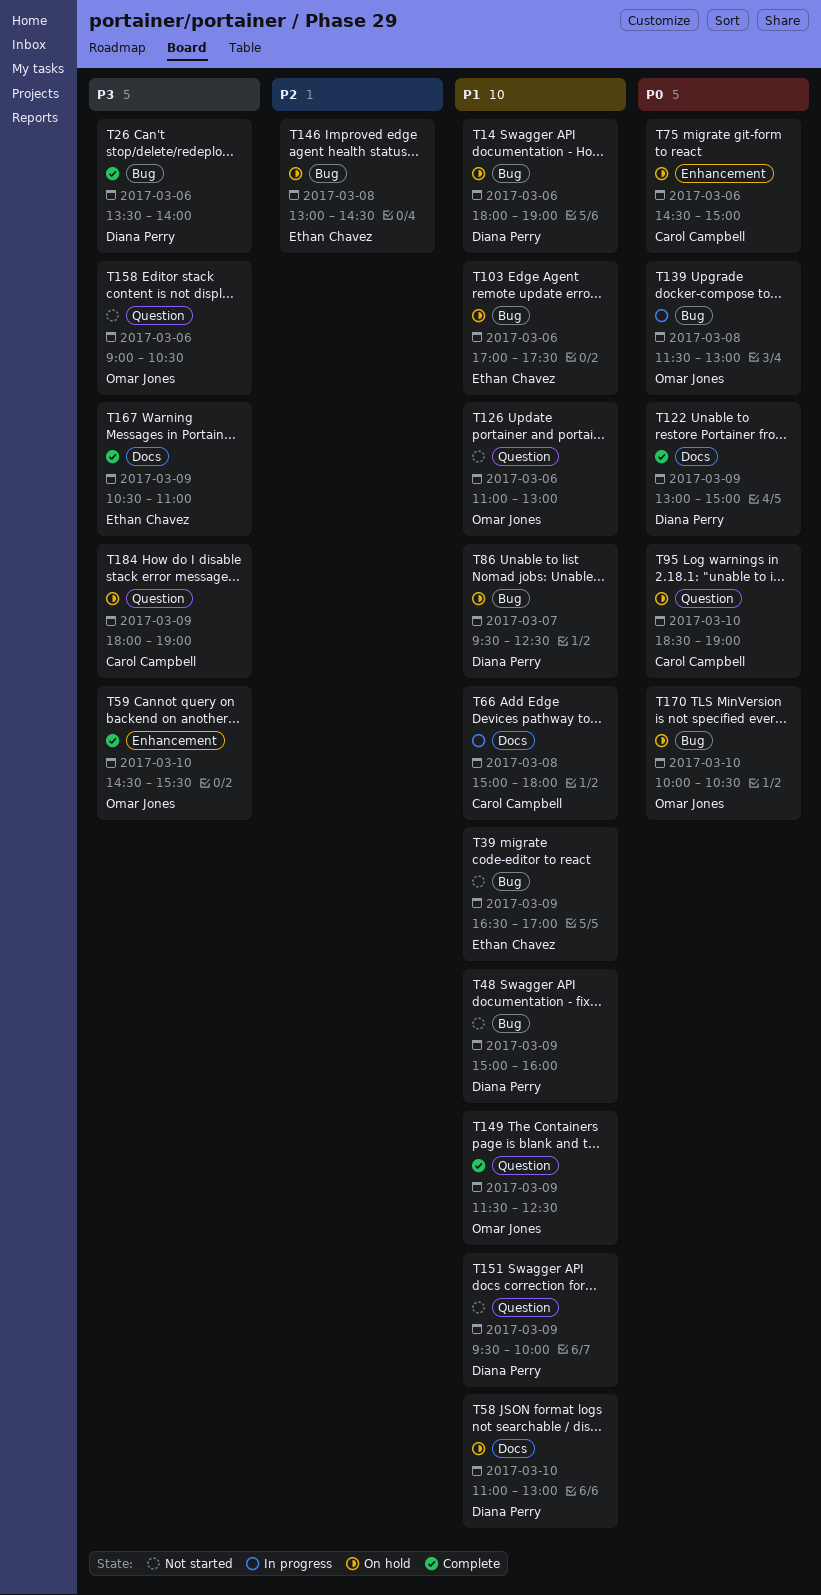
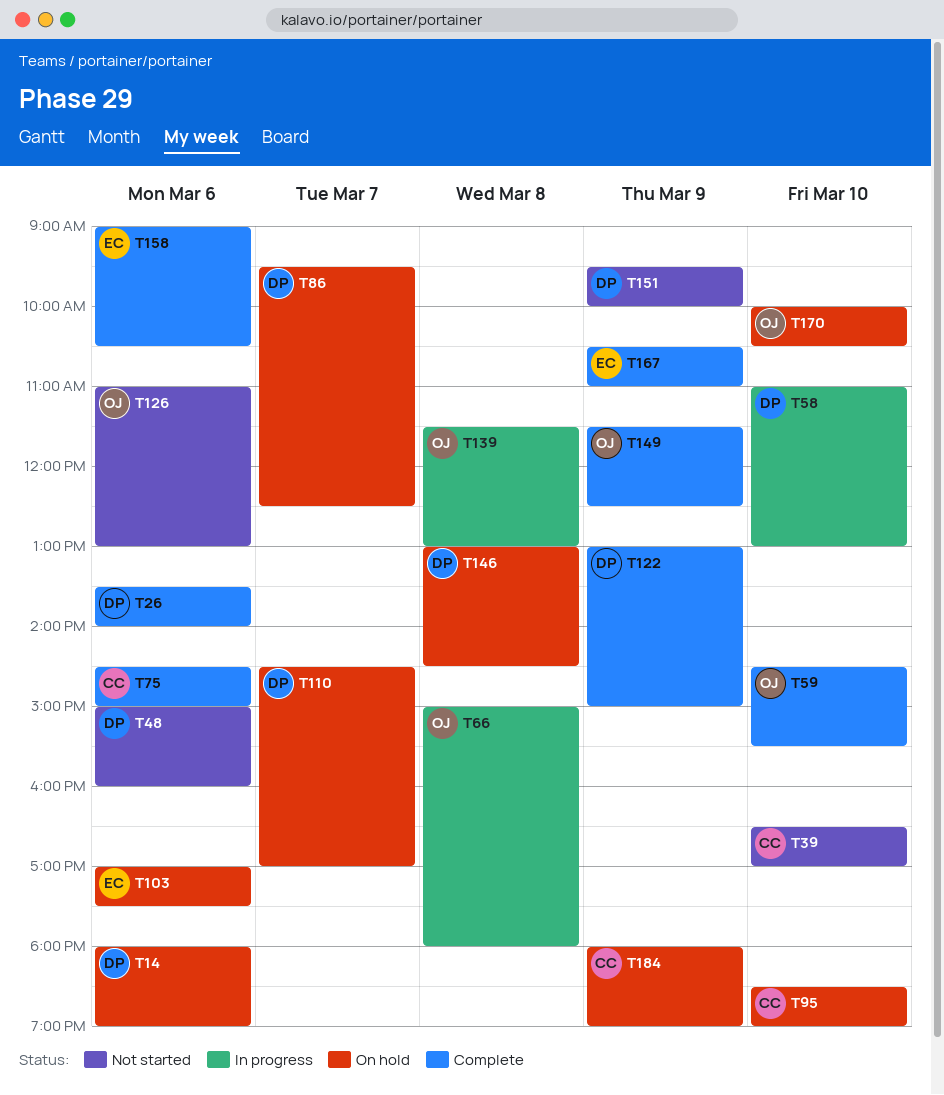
T39, owner: Ethan Chavez -> Carol Campbell
T39, day: Mar 9 -> Mar 10
T48, day: Mar 9 -> Mar 6
T58, status: On hold -> In progress
T66, owner: Carol Campbell -> Omar Jones
T75, status: On hold -> Complete
T110: none -> present
T146, owner: Ethan Chavez -> Diana Perry
T158, status: Not started -> Complete
T158, owner: Omar Jones -> Ethan Chavez

